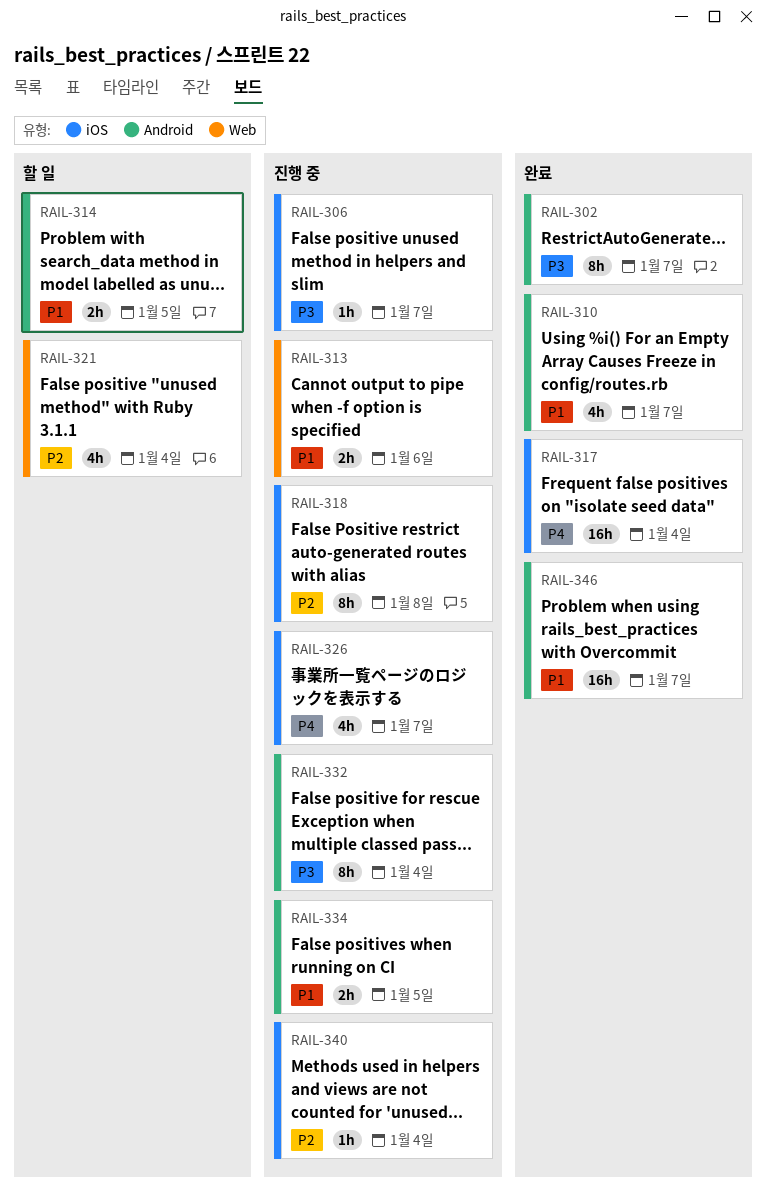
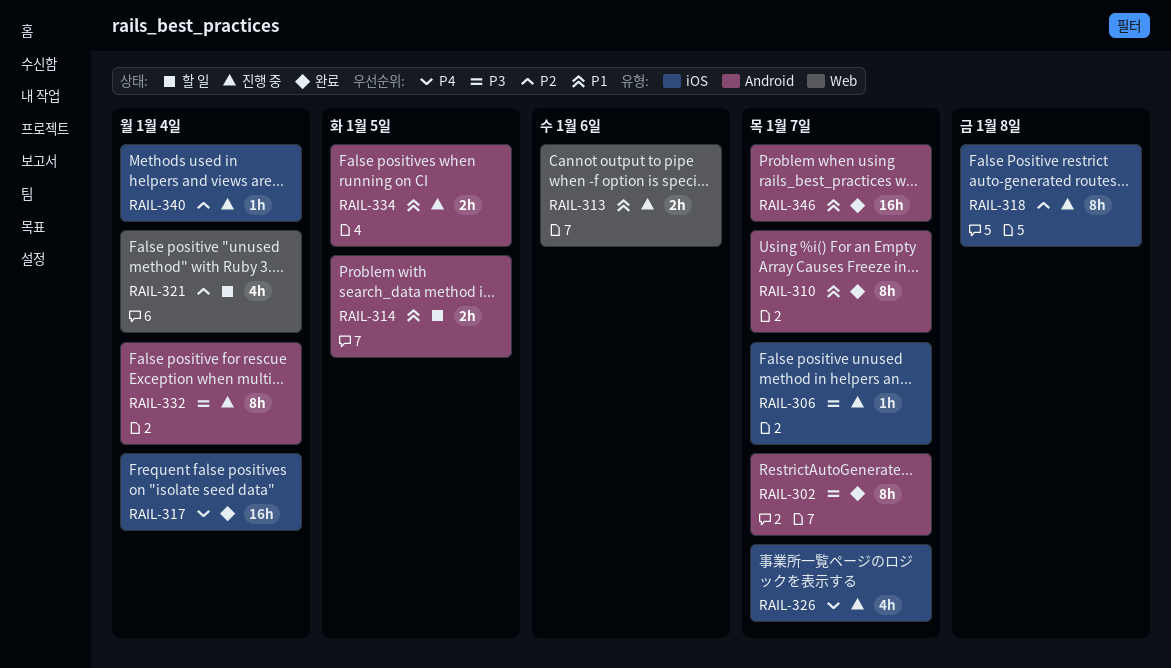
RAIL-310, estimate: 4h -> 8h

